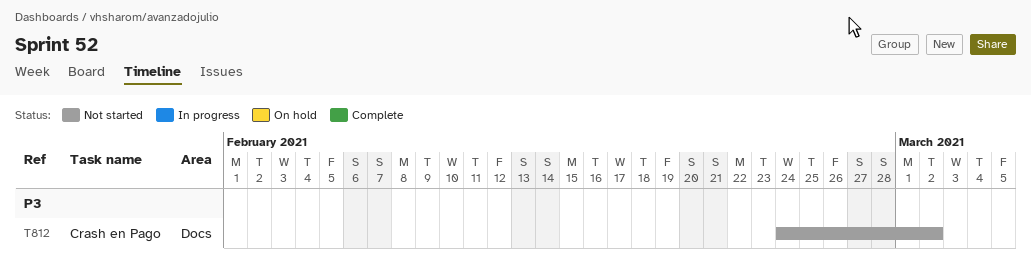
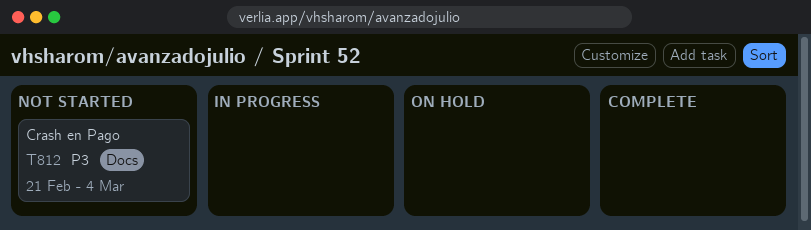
T812, start: Feb 24 -> Feb 21
T812, due: Mar 2 -> Mar 4

